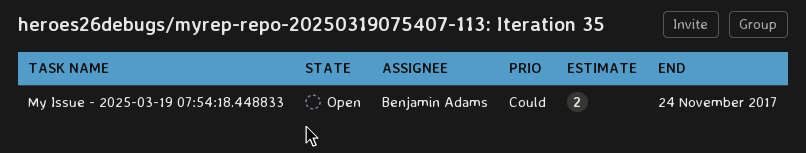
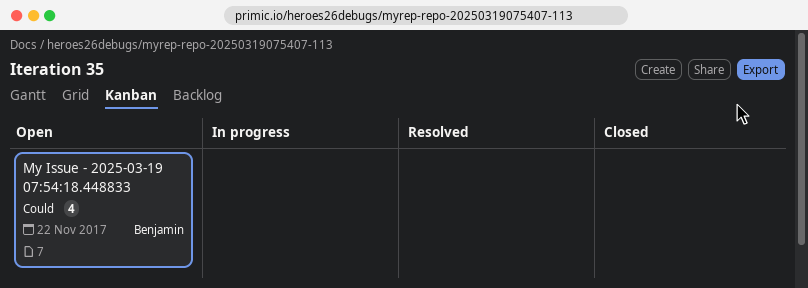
My Issue - 2025-03-19 07:54:18.448833, estimate: 2 -> 4
My Issue - 2025-03-19 07:54:18.448833, due: Nov 24 -> Nov 22

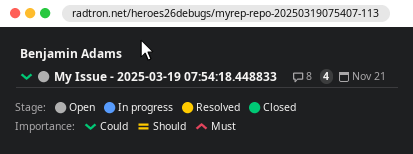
My Issue - 2025-03-19 07:54:18.448833, due: Nov 22 -> Nov 21

